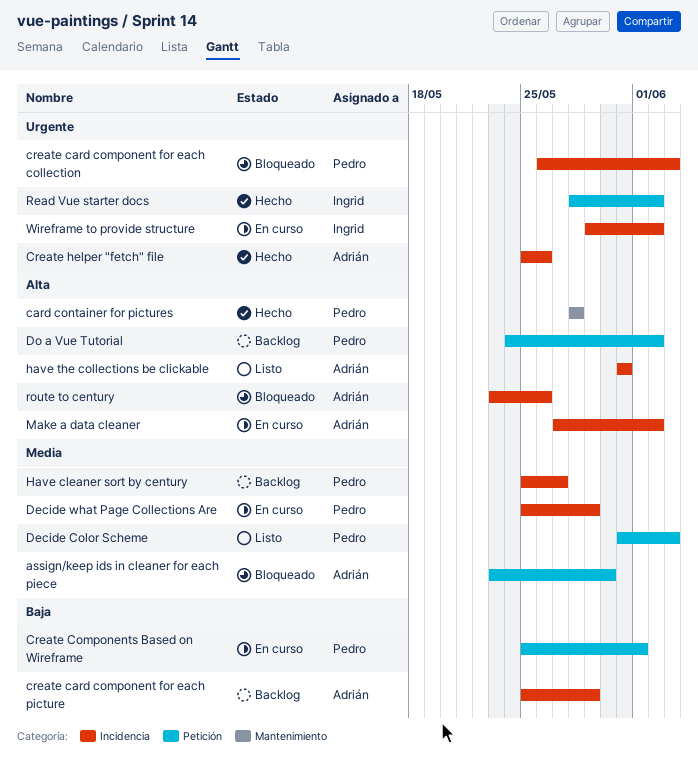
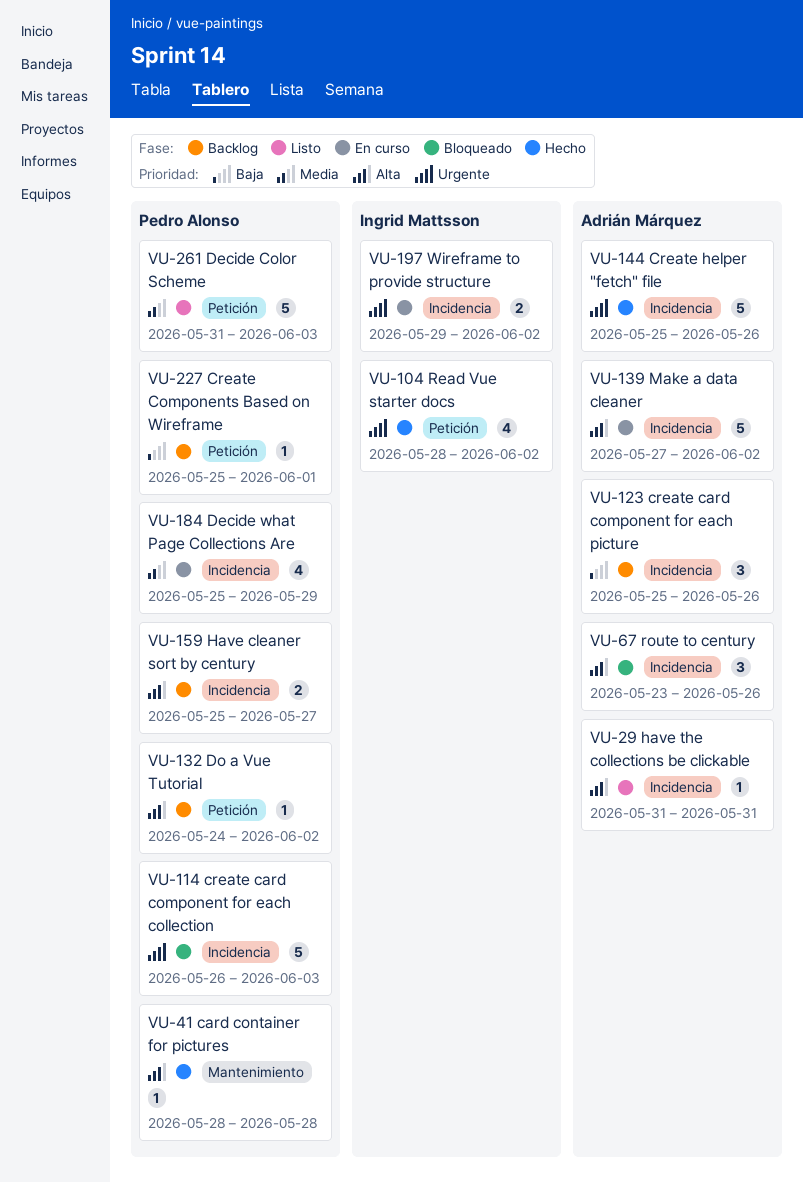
assign/keep ids in cleaner for each piece: present -> none
create card component for each picture, due: May 29 -> May 26
Create Components Based on Wireframe, status: En curso -> Backlog
Have cleaner sort by century, priority: Media -> Alta

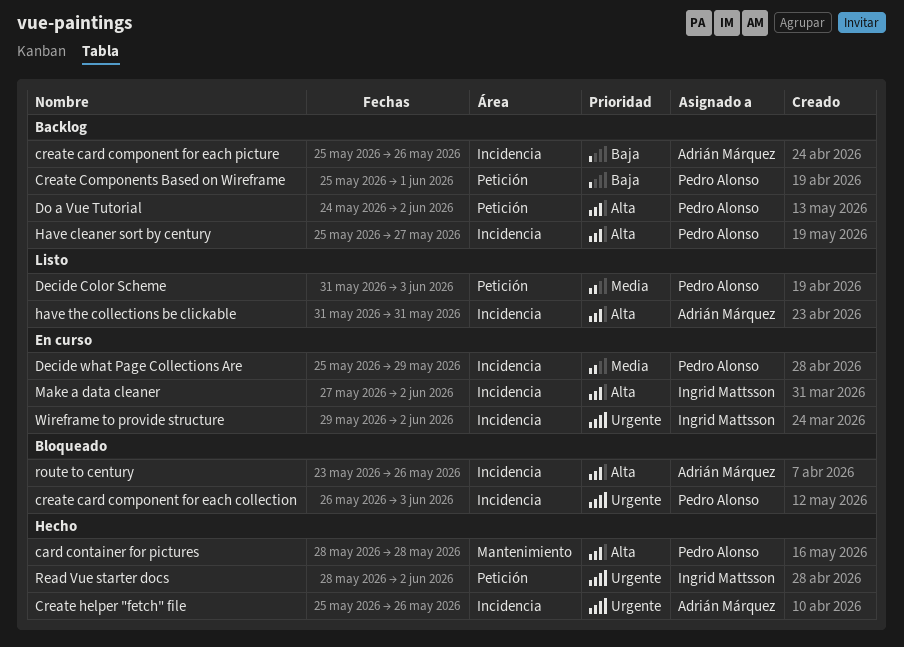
Make a data cleaner, owner: Adrián Márquez -> Ingrid Mattsson

